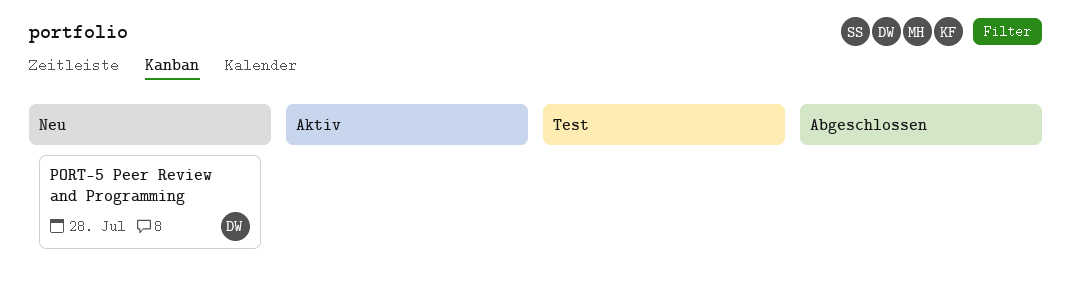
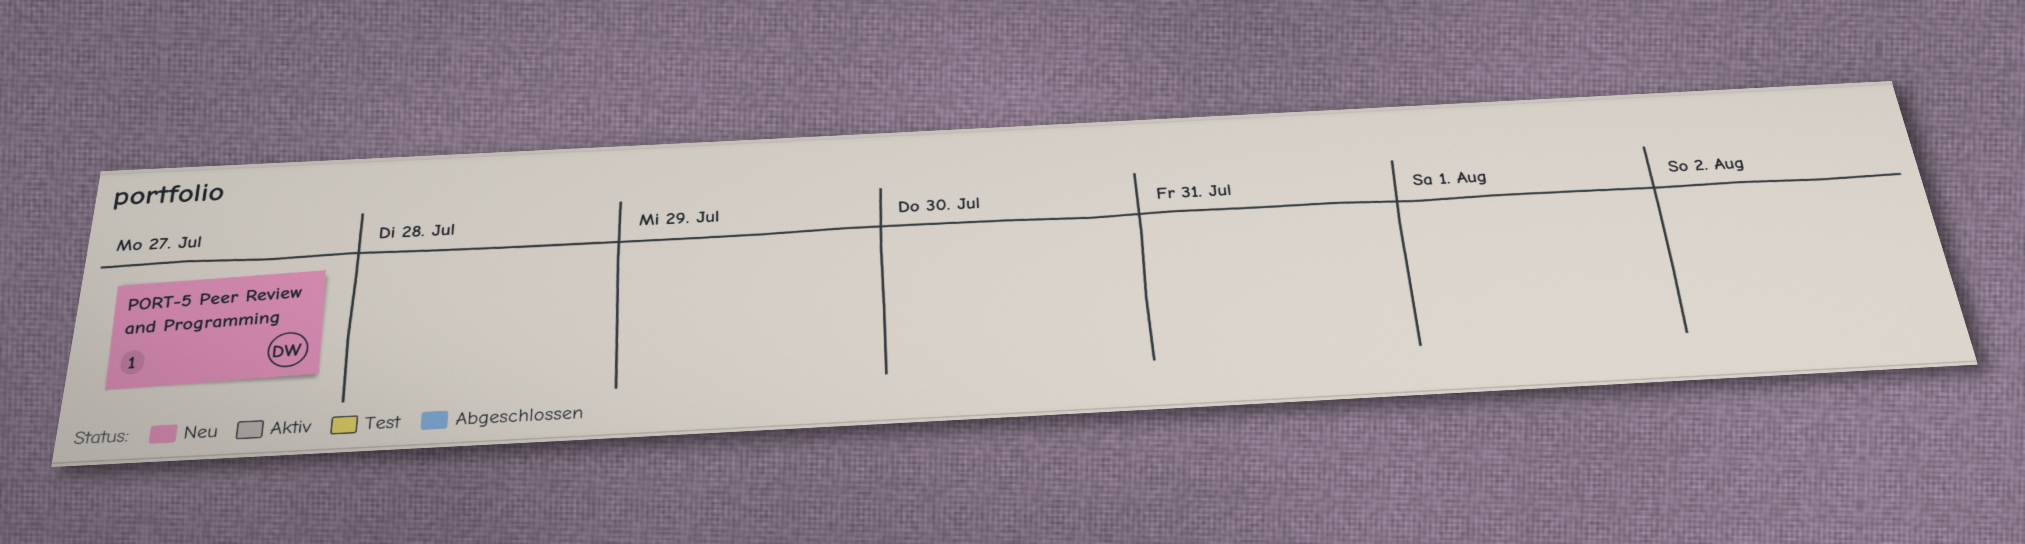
PORT-5, due: Jul 28 -> Jul 27

